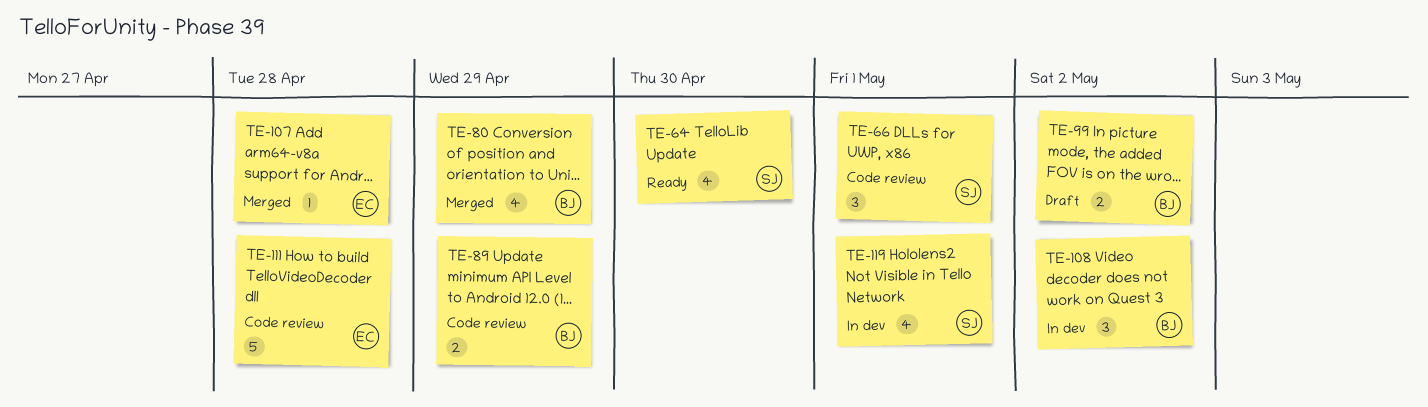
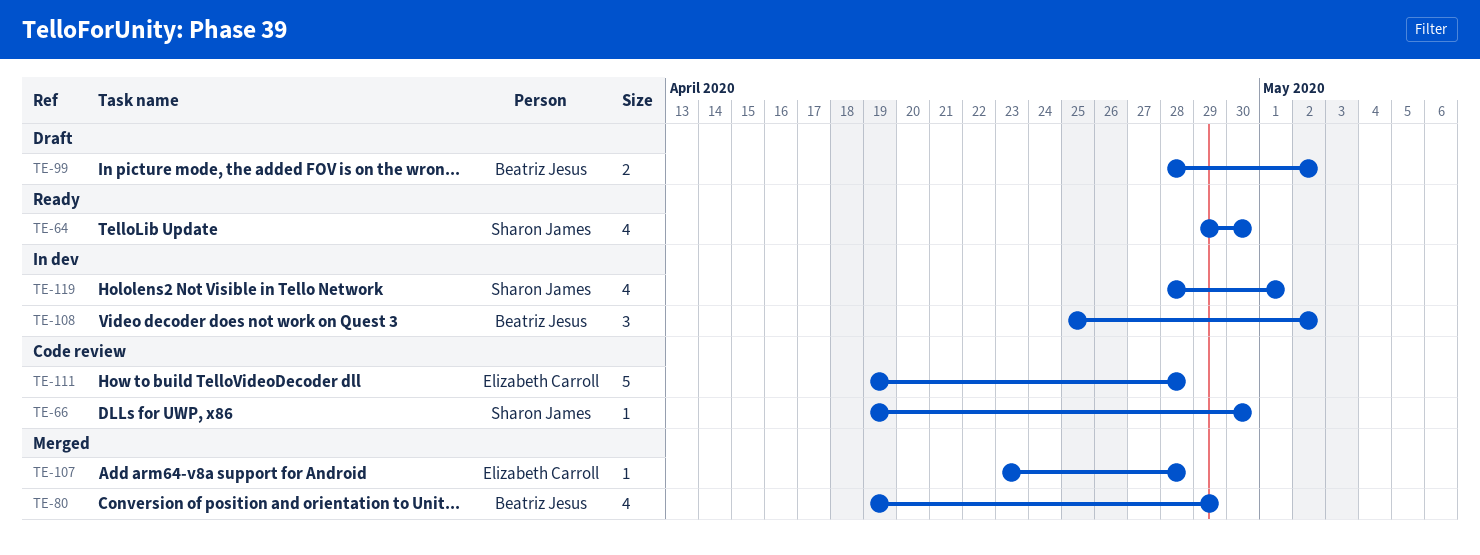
TE-66, estimate: 3 -> 1
TE-66, due: May 1 -> Apr 30
TE-89: present -> none

